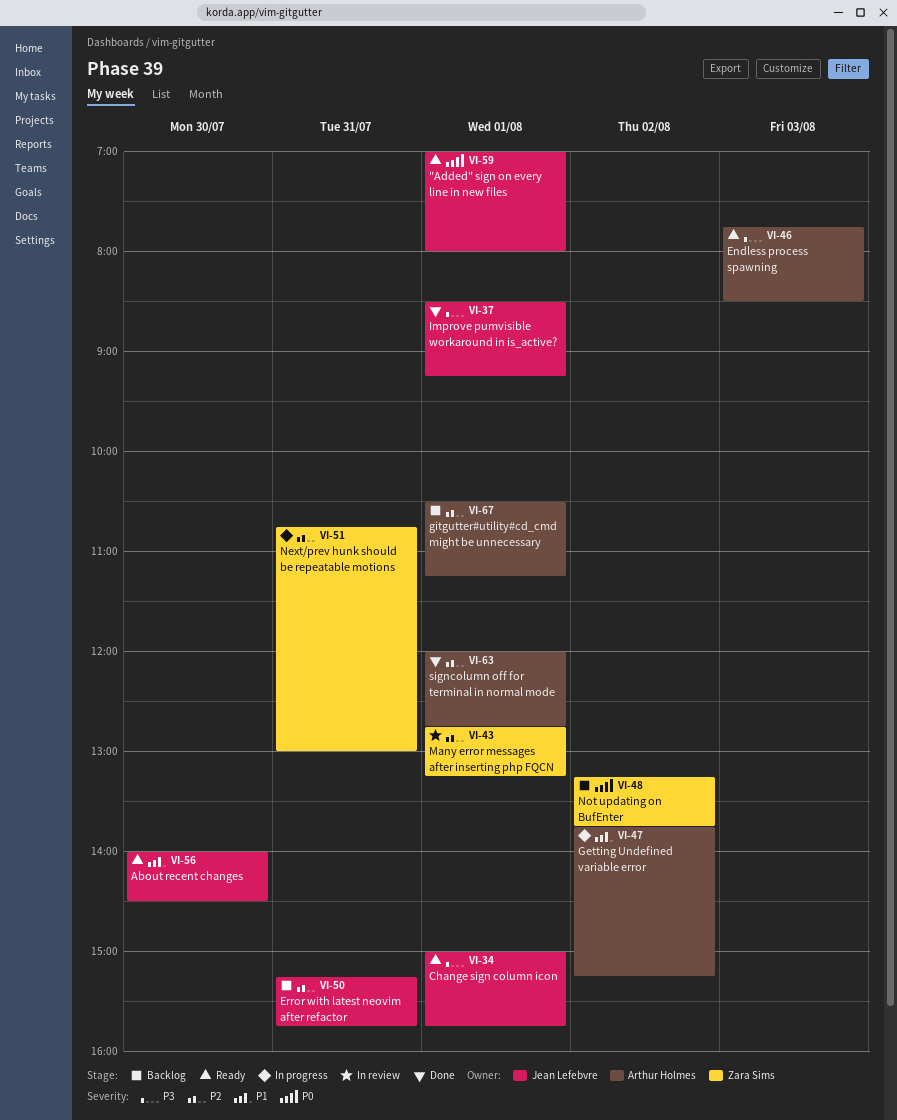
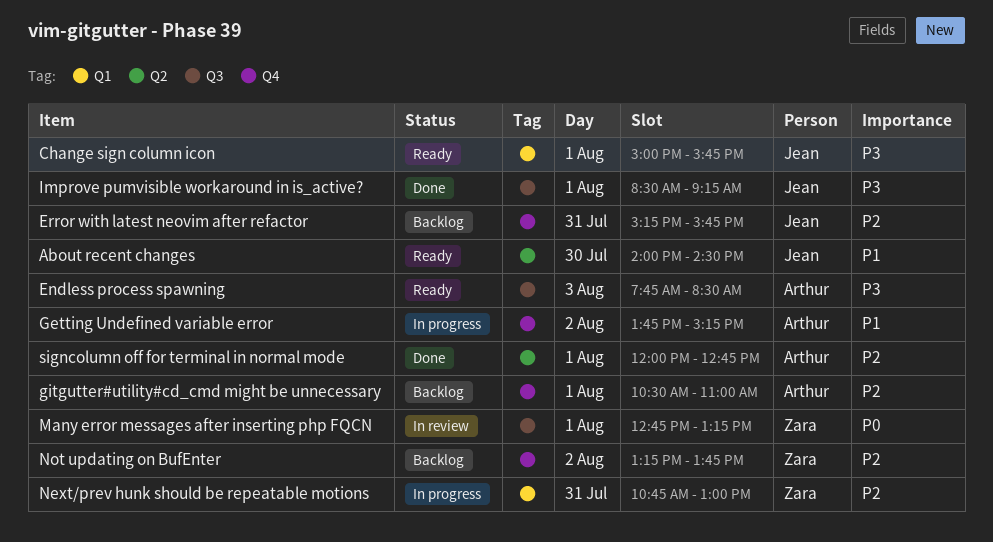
"Added" sign on every line in new files: present -> none
gitgutter#utility#cd_cmd might be unnecessary, ends: 11:15 -> 11:00
Many error messages after inserting php FQCN, priority: P2 -> P0
Not updating on BufEnter, priority: P0 -> P2

